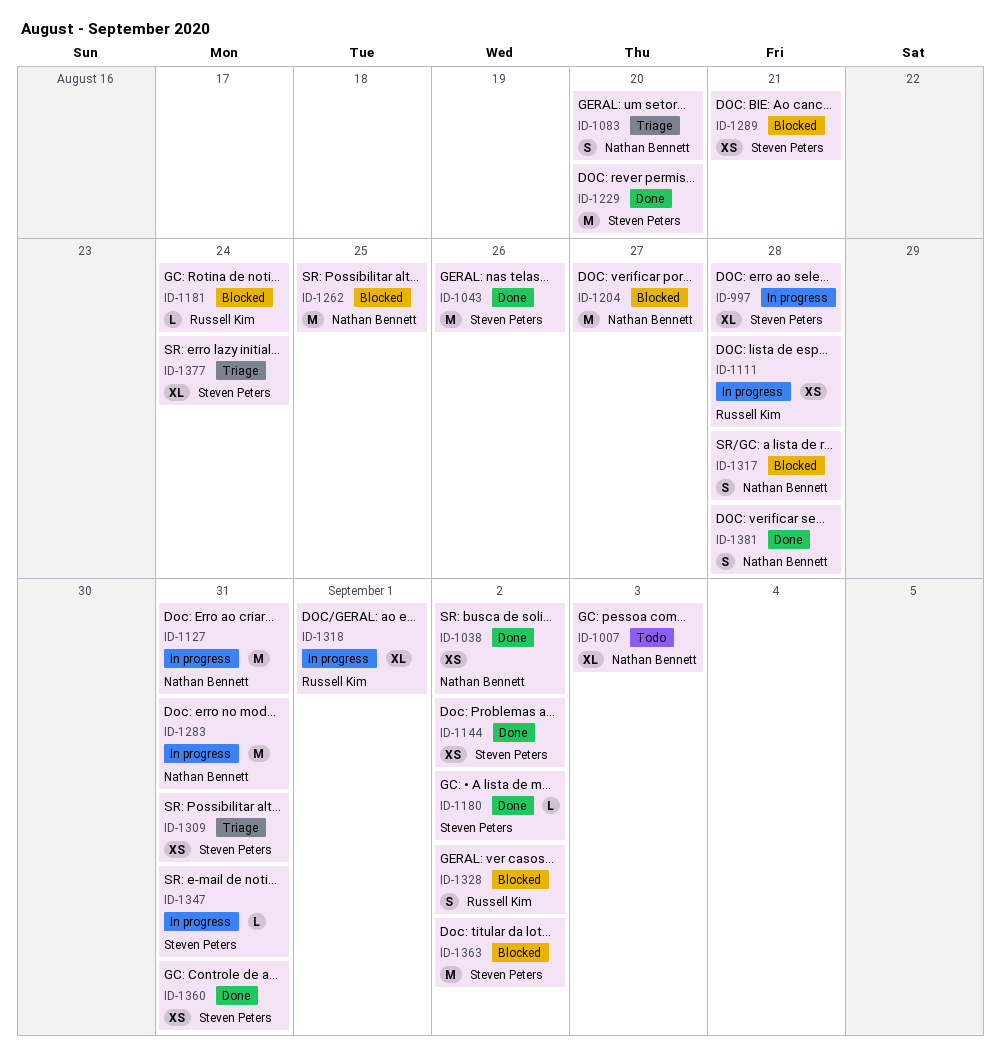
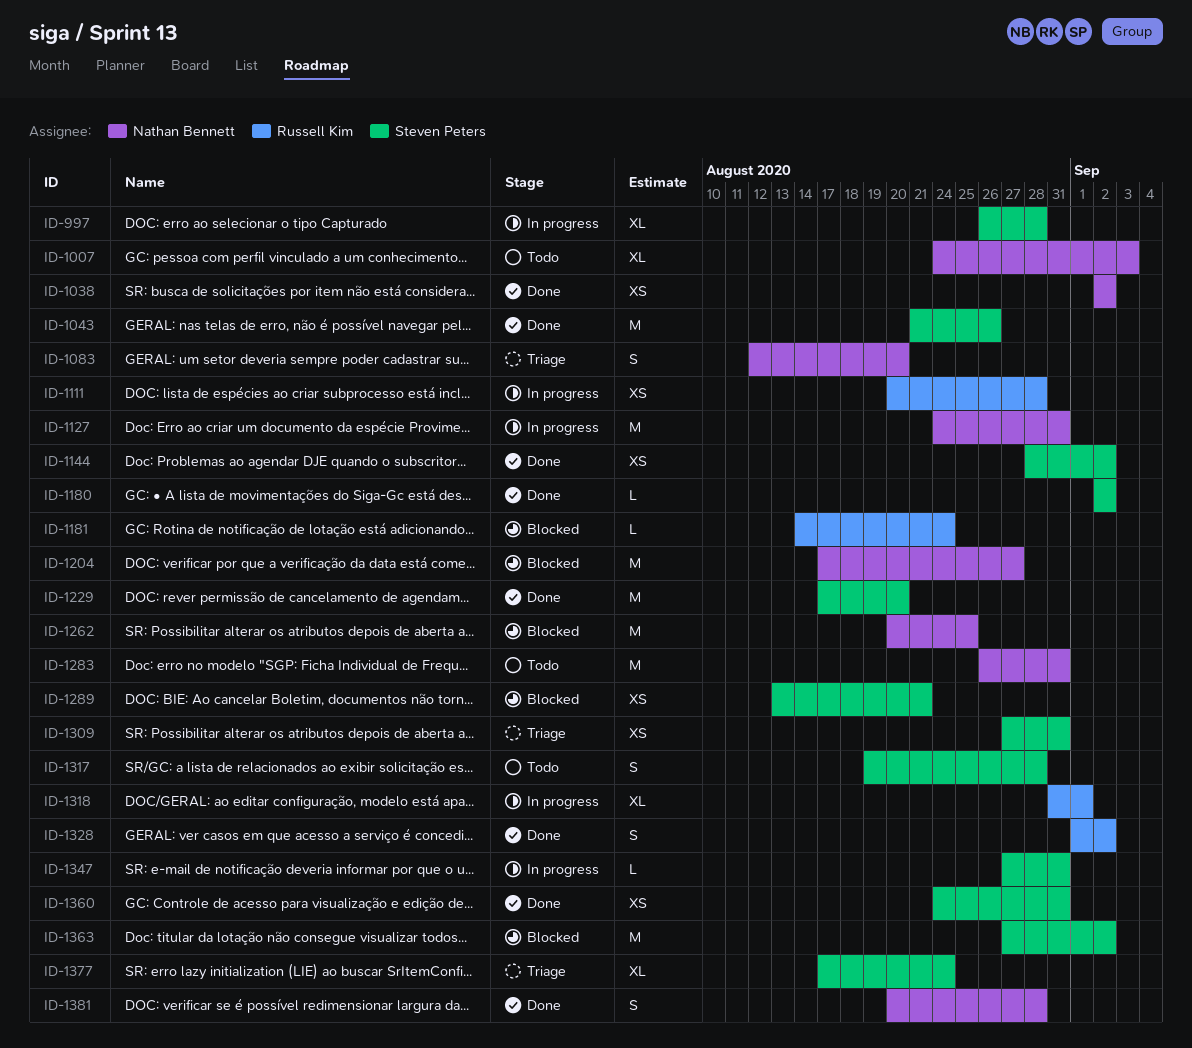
ID-1283, status: In progress -> Todo
ID-1317, status: Blocked -> Todo
ID-1317, owner: Nathan Bennett -> Steven Peters
ID-1328, status: Blocked -> Done

